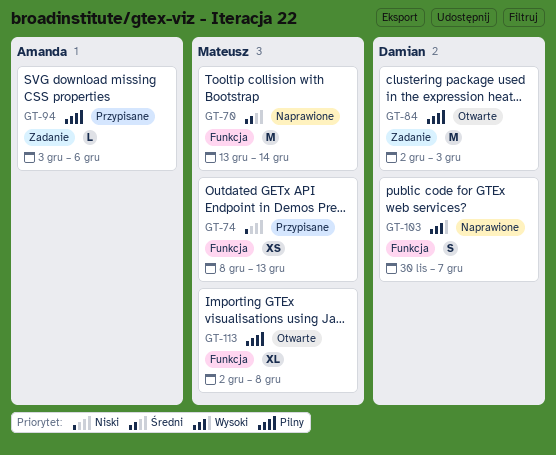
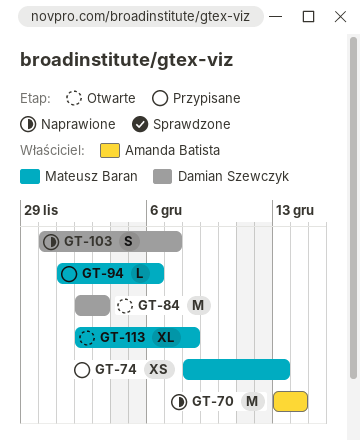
GT-70, owner: Mateusz Baran -> Amanda Batista
GT-94, owner: Amanda Batista -> Mateusz Baran
GT-94, start: Dec 3 -> Dec 1

